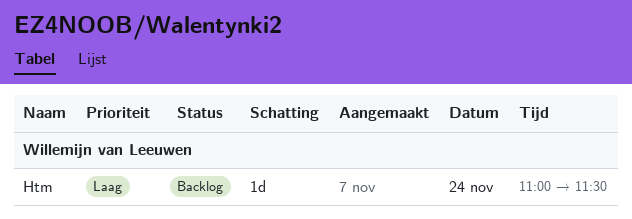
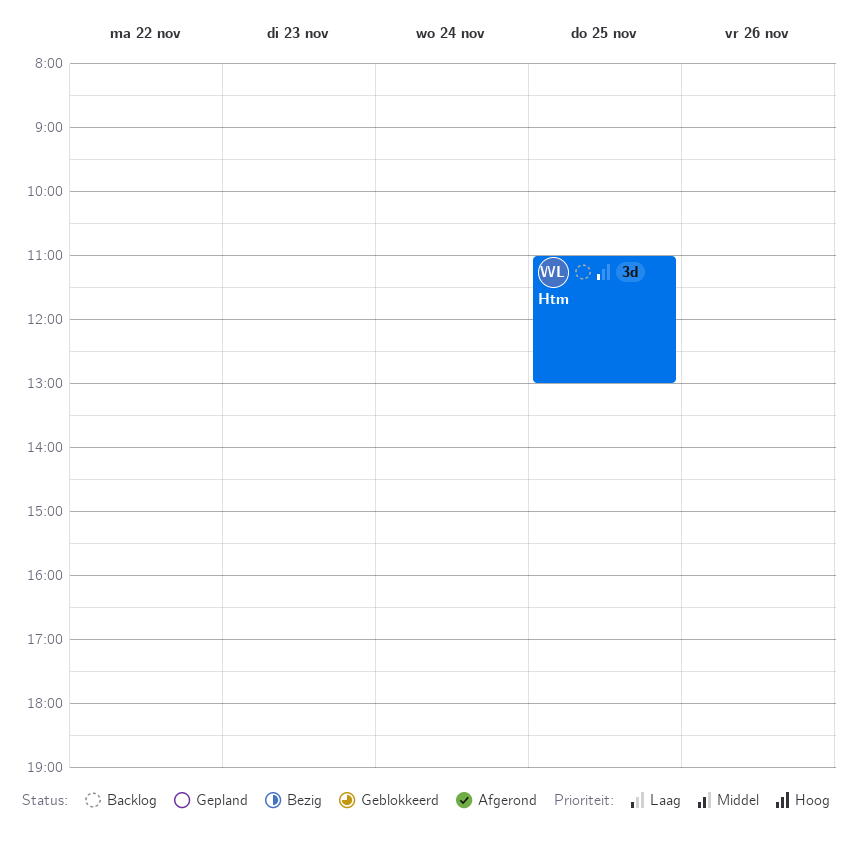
Htm, estimate: 1d -> 3d
Htm, day: Nov 24 -> Nov 25
Htm, ends: 11:30 -> 13:00

